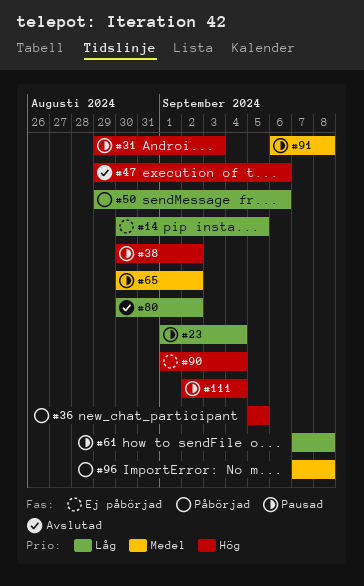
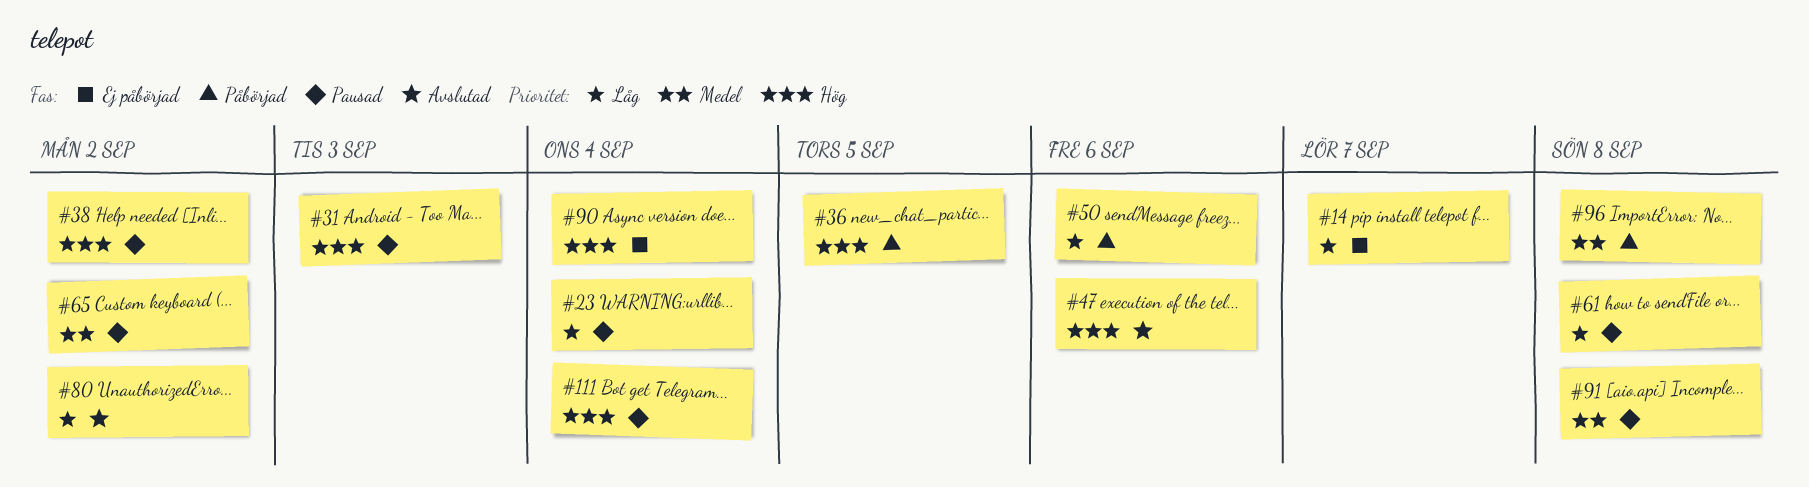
#14, due: Sep 5 -> Sep 7

